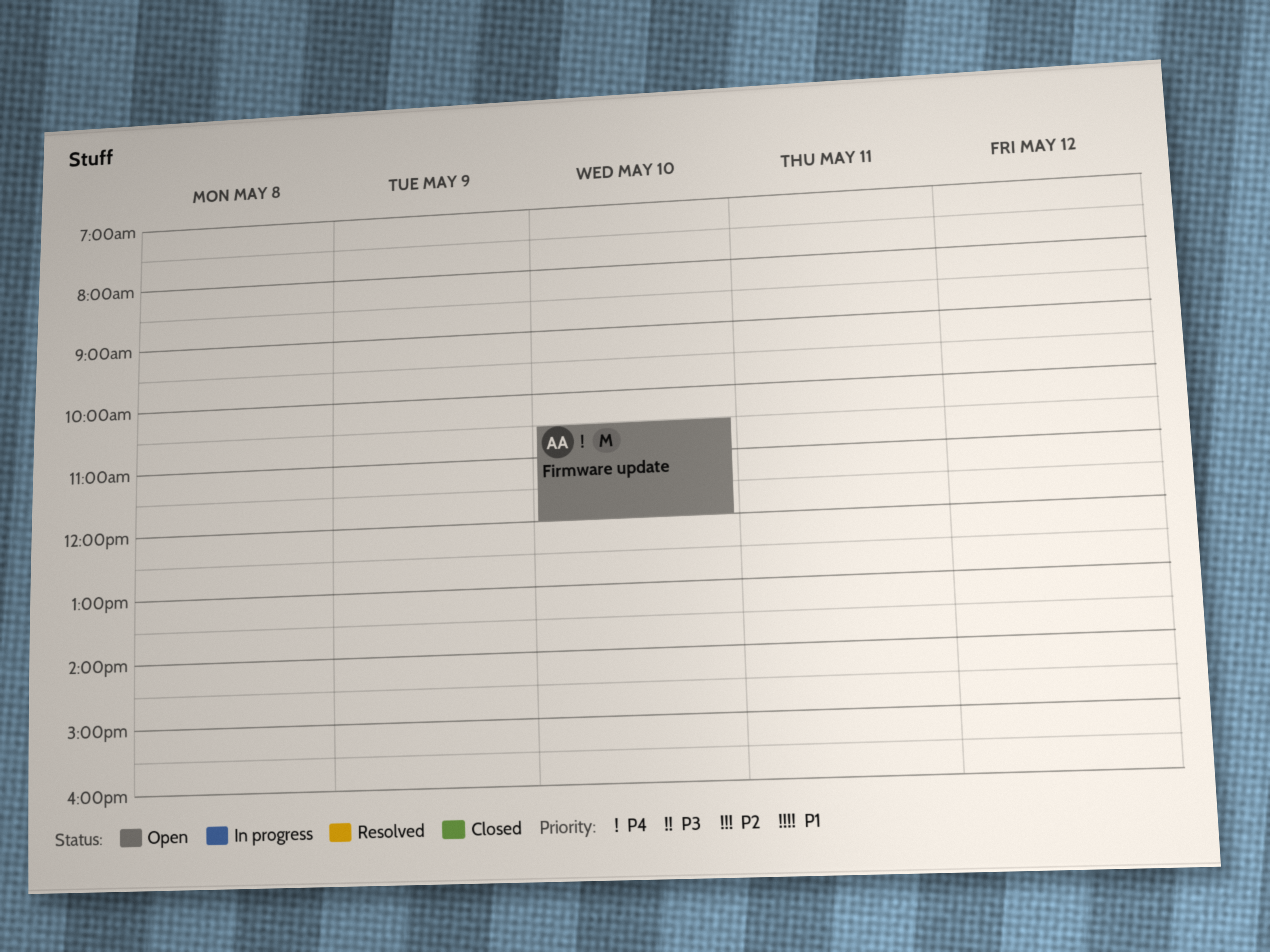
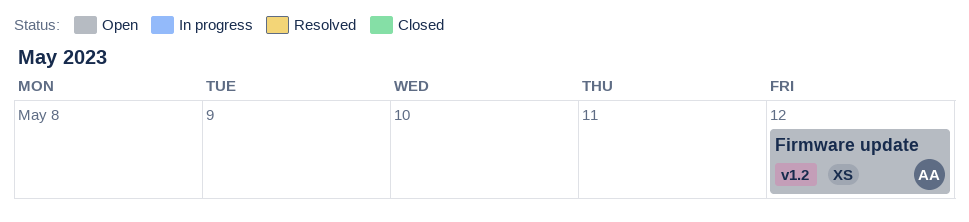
Firmware update, estimate: M -> XS
Firmware update, day: May 10 -> May 12

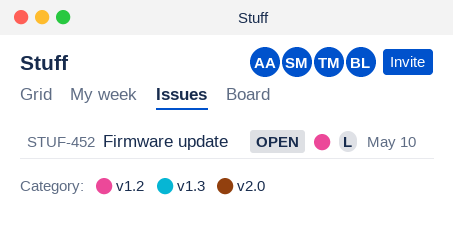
Firmware update, estimate: XS -> L
Firmware update, day: May 12 -> May 10

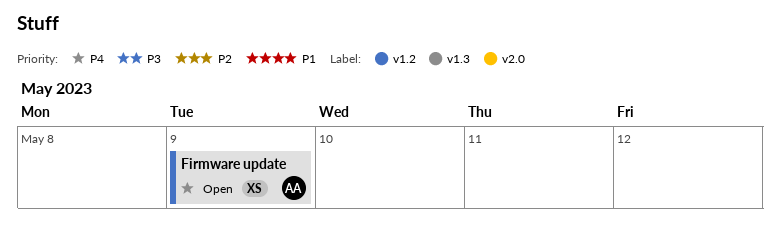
Firmware update, estimate: L -> XS
Firmware update, day: May 10 -> May 9

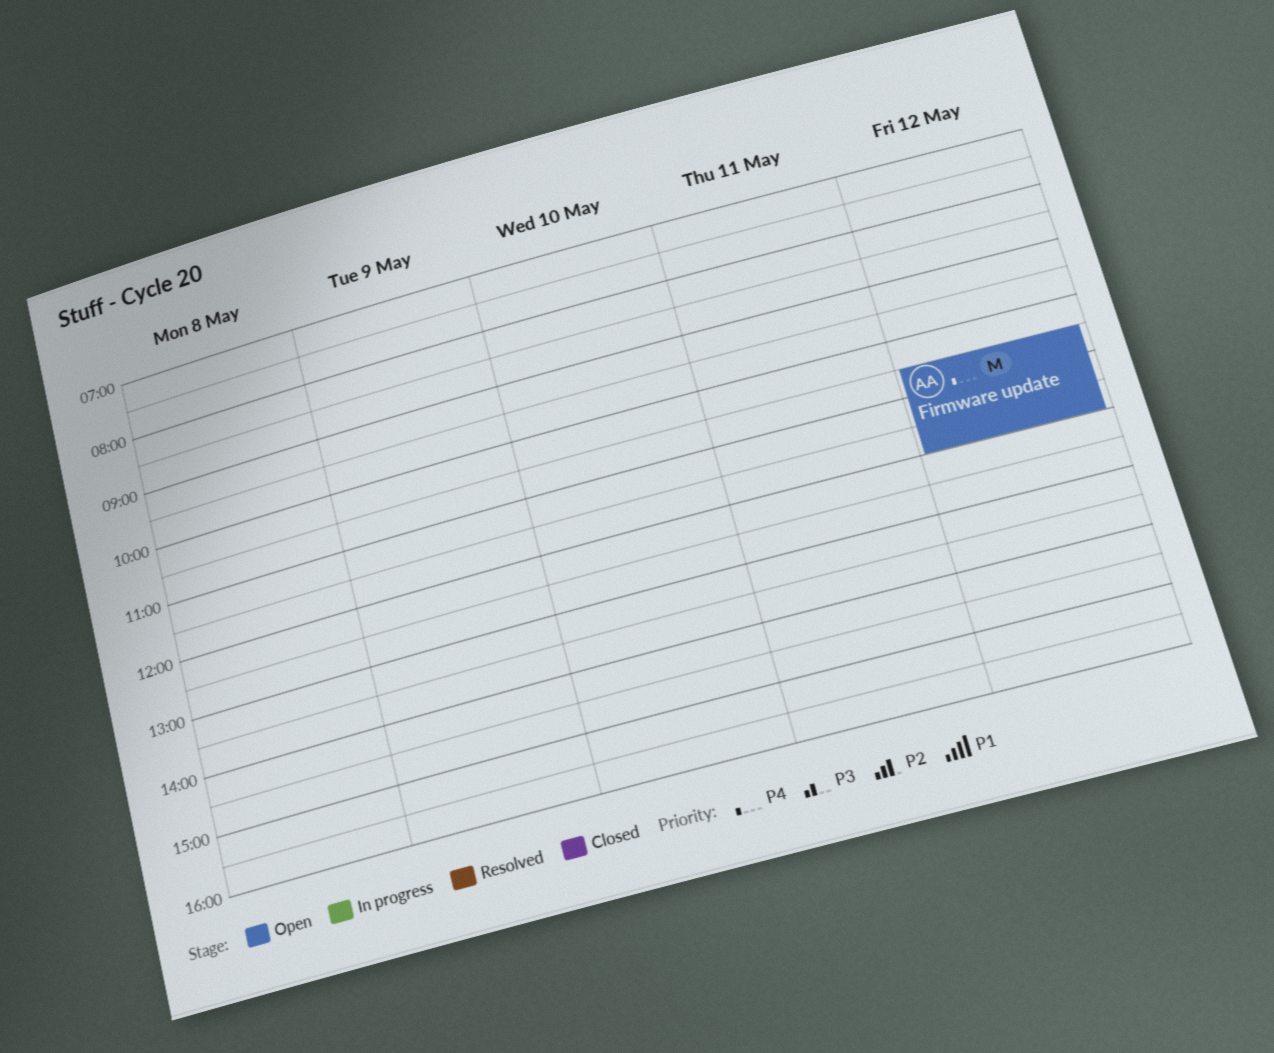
Firmware update, estimate: XS -> M
Firmware update, day: May 9 -> May 12

